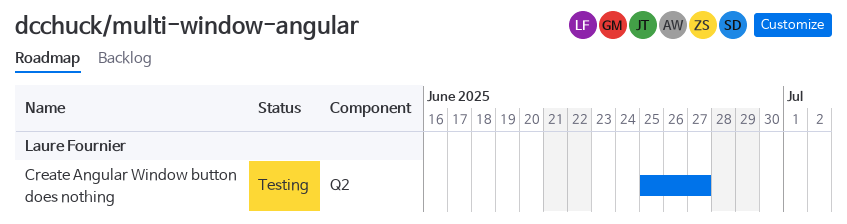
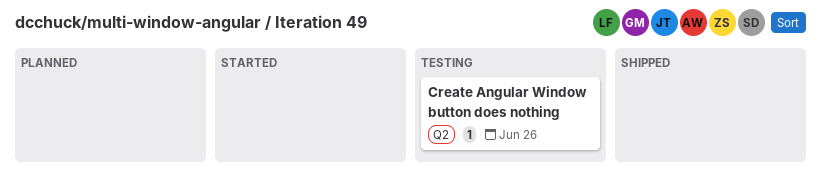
Create Angular Window button does nothing, due: Jun 27 -> Jun 26

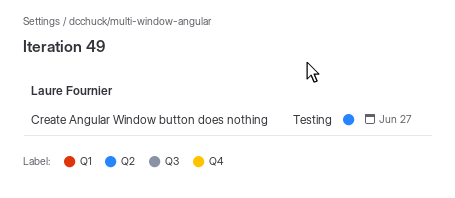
Create Angular Window button does nothing, due: Jun 26 -> Jun 27

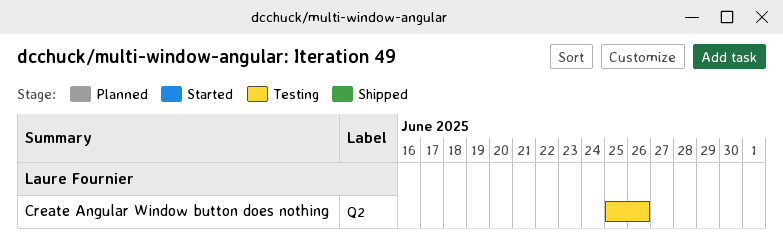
Create Angular Window button does nothing, due: Jun 27 -> Jun 26

